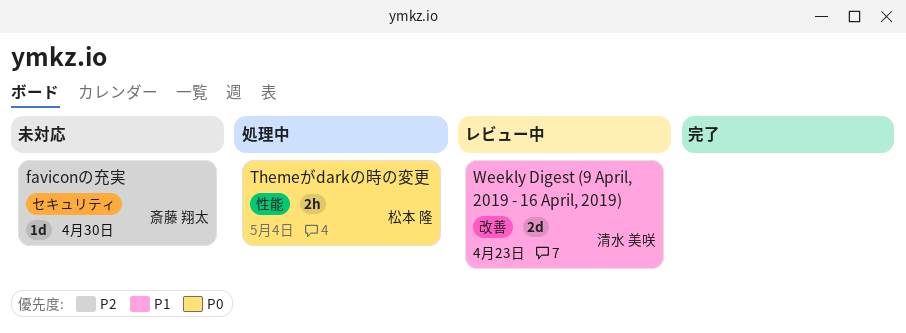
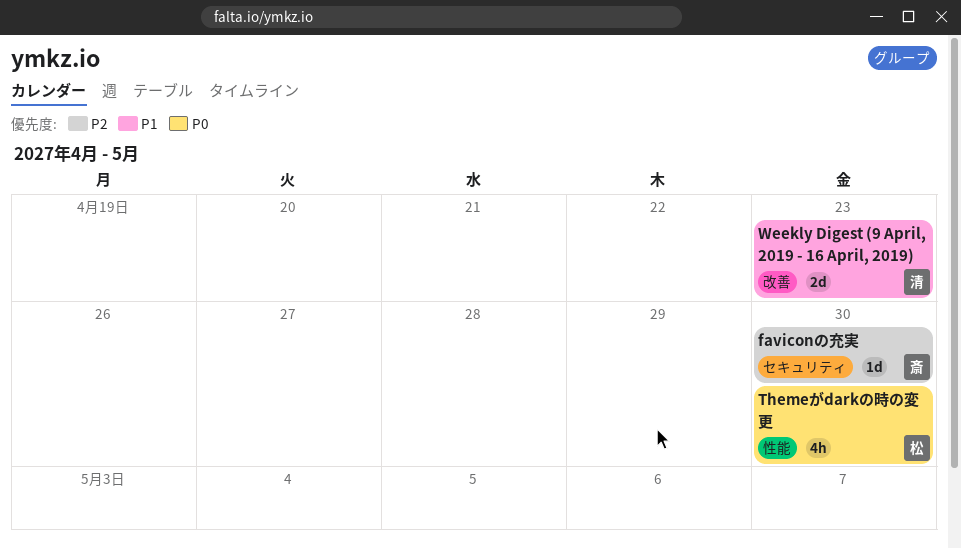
Themeがdarkの時の変更, estimate: 2h -> 4h
Themeがdarkの時の変更, due: May 4 -> Apr 30

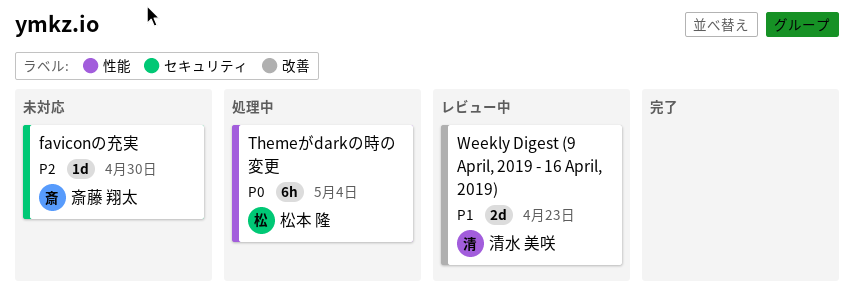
Themeがdarkの時の変更, estimate: 4h -> 6h
Themeがdarkの時の変更, due: Apr 30 -> May 4

